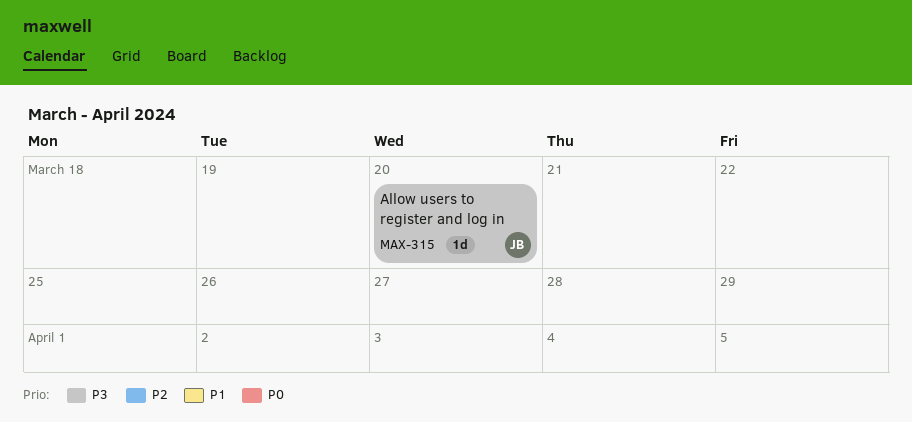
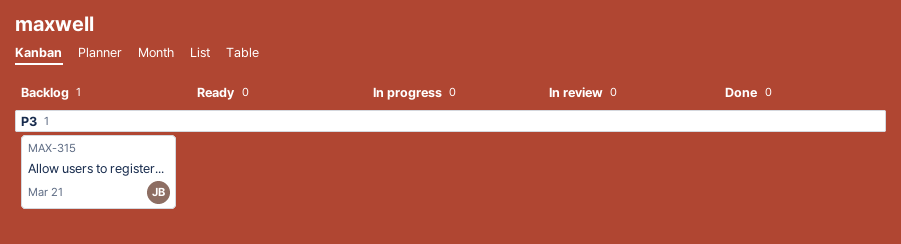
MAX-315, due: Mar 20 -> Mar 21

